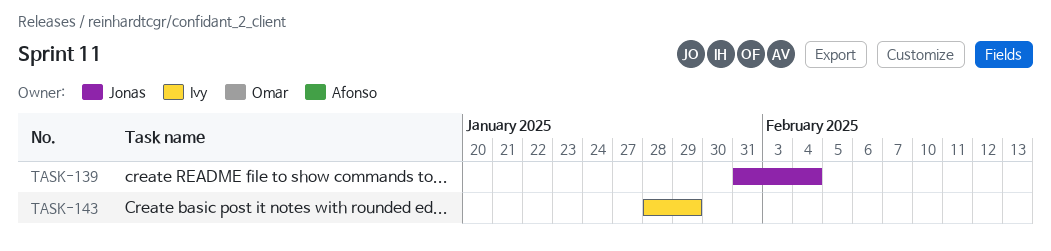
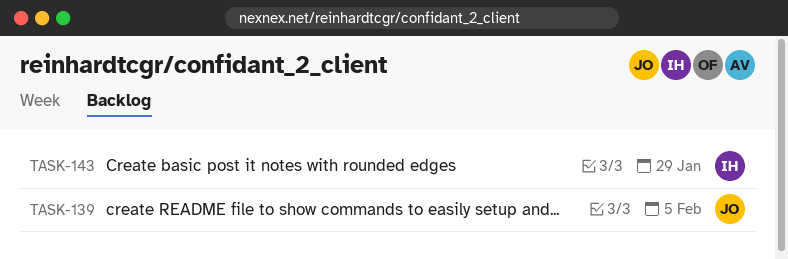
TASK-139, due: Feb 4 -> Feb 5

